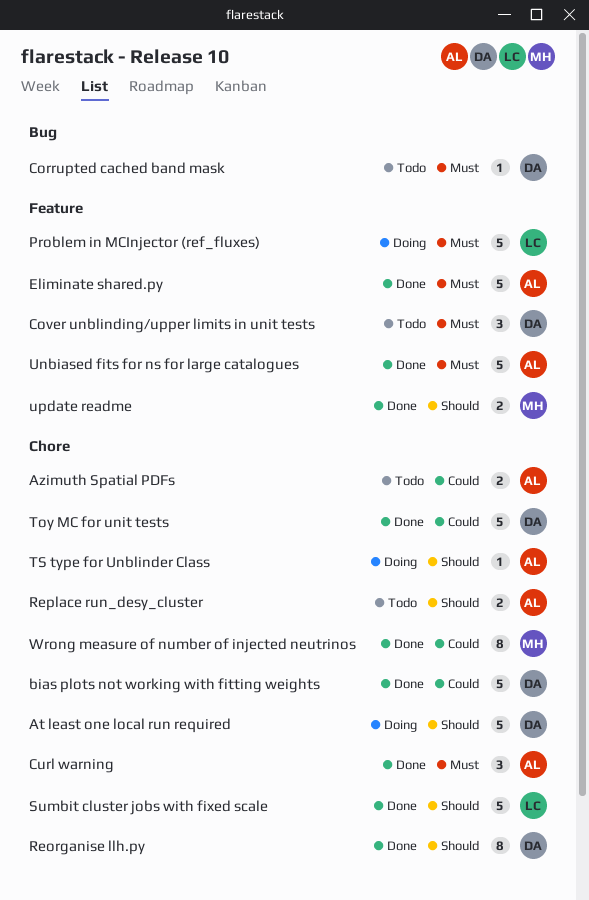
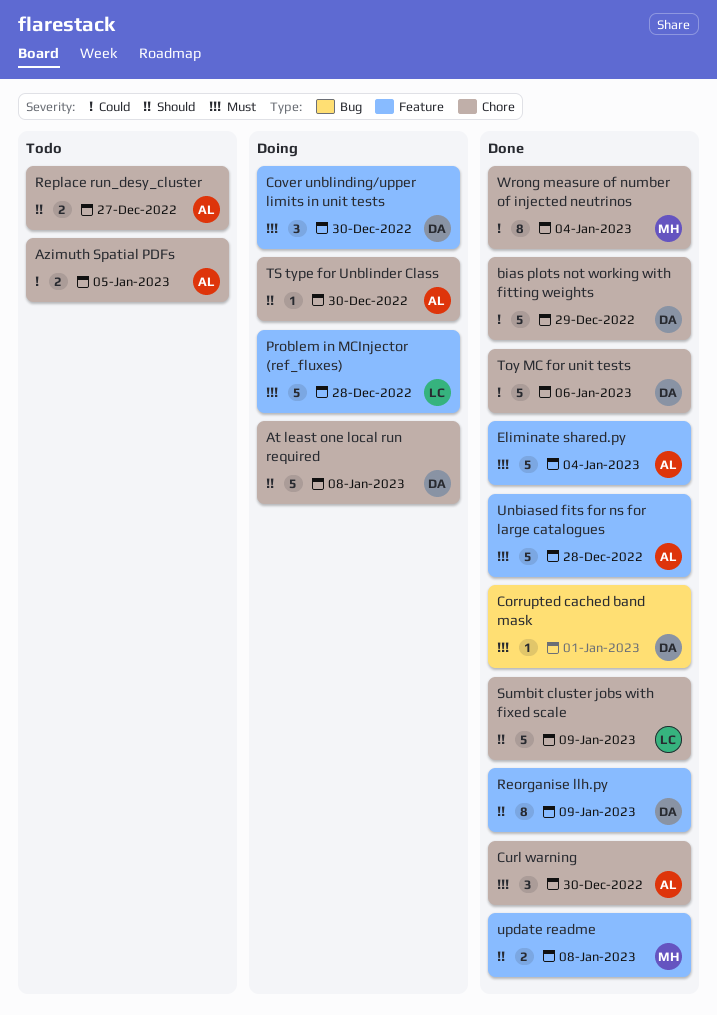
Corrupted cached band mask, status: Todo -> Done
Cover unblinding/upper limits in unit tests, status: Todo -> Doing
Reorganise llh.py, label: Chore -> Feature

